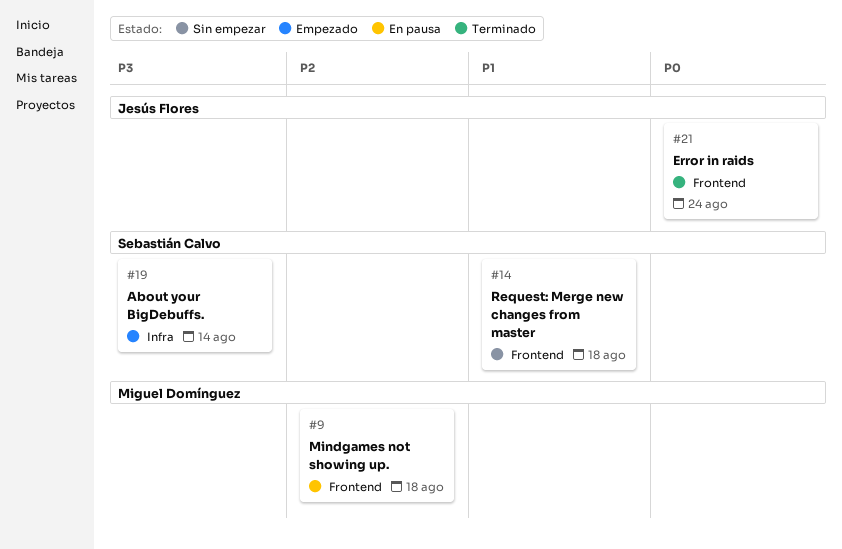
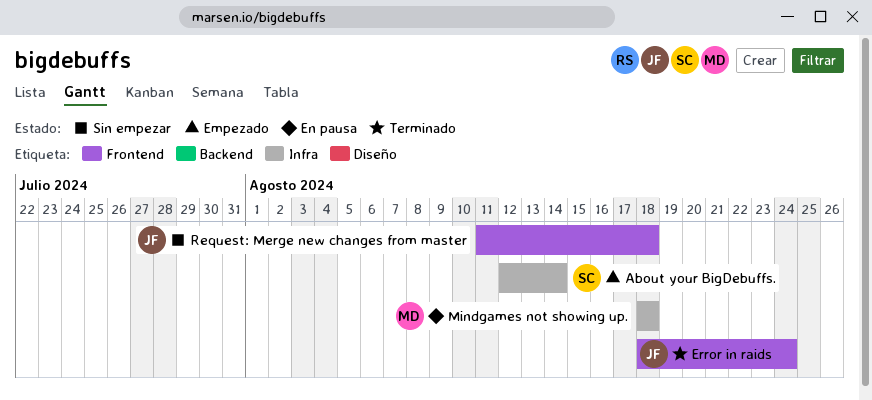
Mindgames not showing up., label: Frontend -> Infra
Request: Merge new changes from master, owner: Sebastián Calvo -> Jesús Flores

